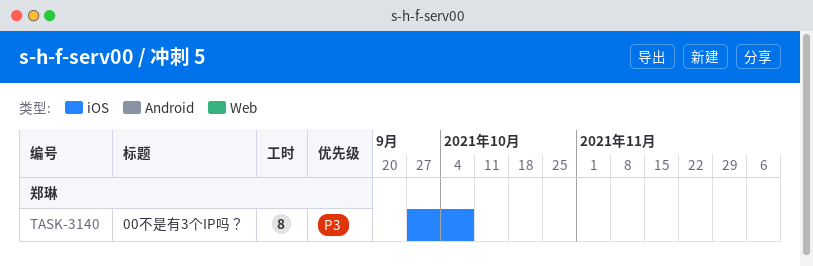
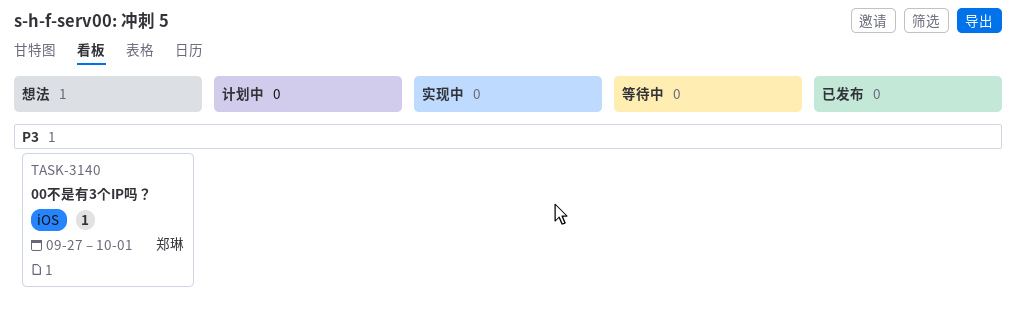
TASK-3140, estimate: 8 -> 1
TASK-3140, due: Oct 8 -> Oct 1

